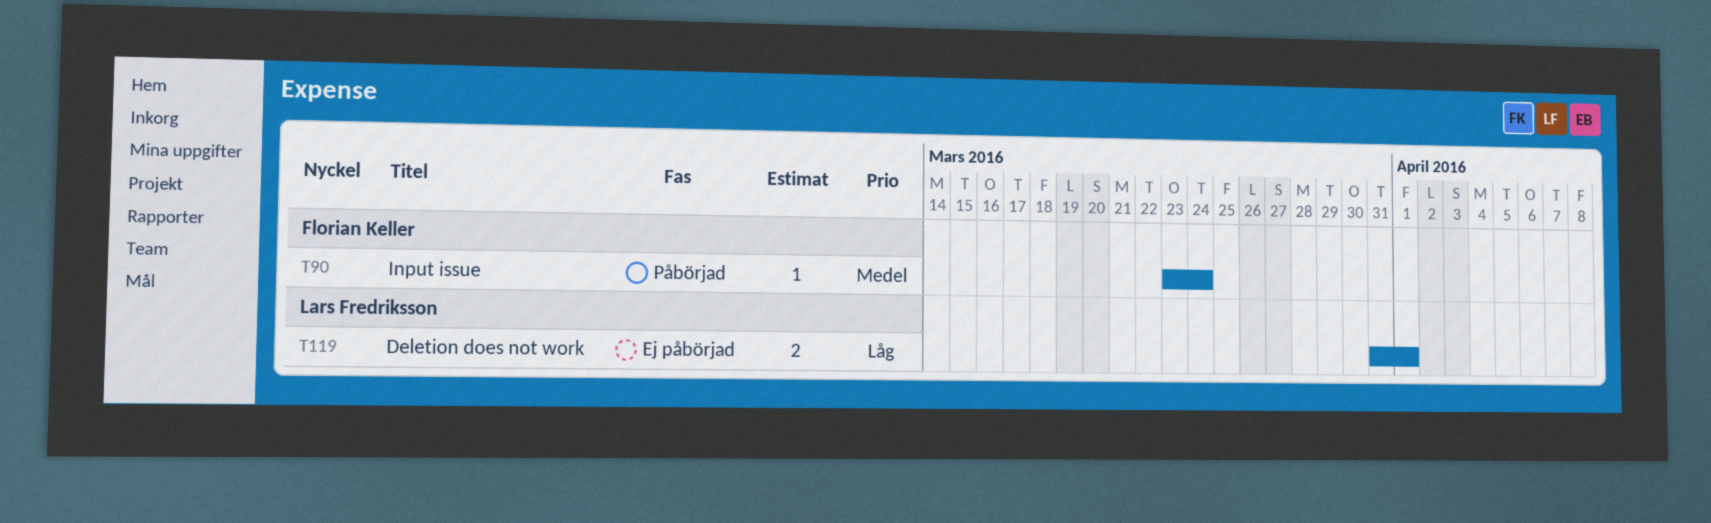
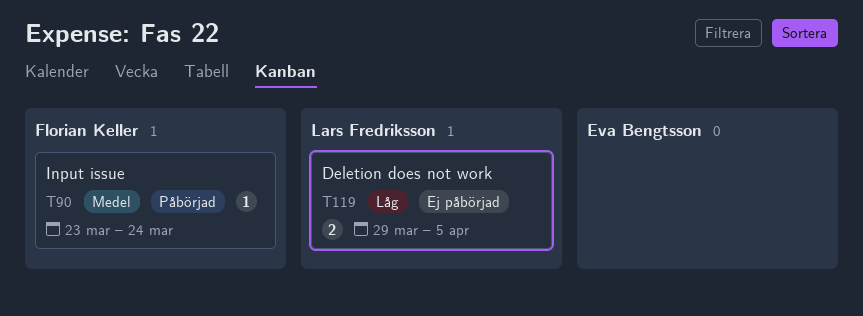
T119, start: Mar 31 -> Mar 29
T119, due: Apr 1 -> Apr 5

